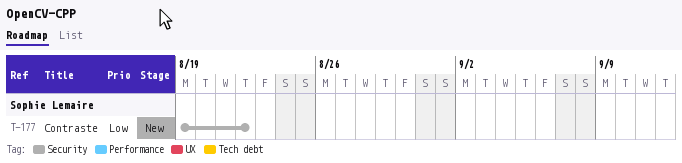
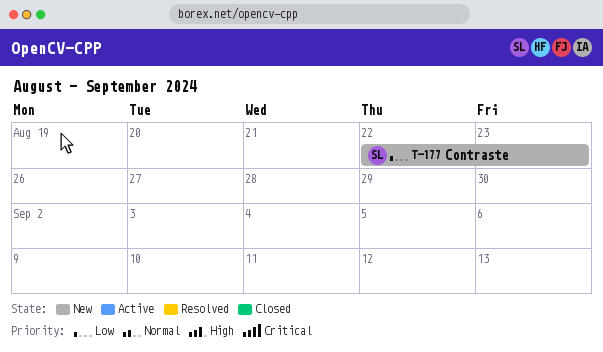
T-177, start: Aug 19 -> Aug 22
T-177, due: Aug 22 -> Aug 23

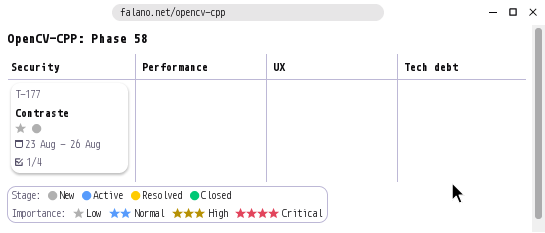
T-177, start: Aug 22 -> Aug 23
T-177, due: Aug 23 -> Aug 26

